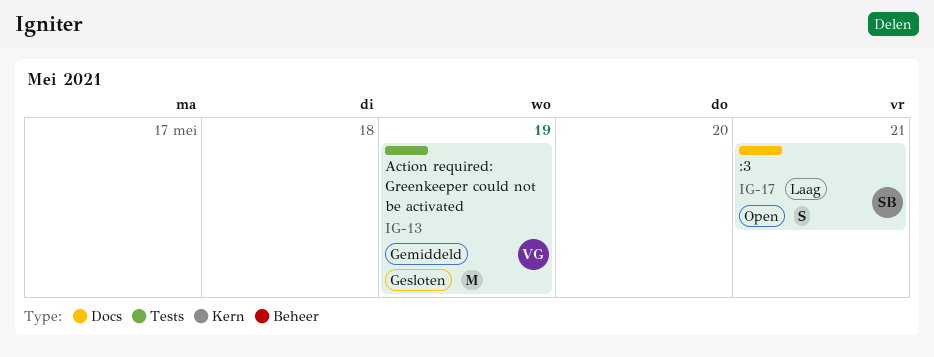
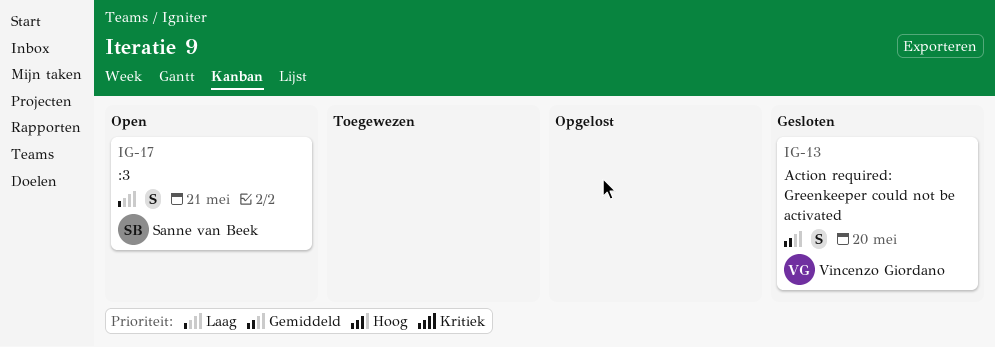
IG-13, estimate: M -> S
IG-13, due: May 19 -> May 20

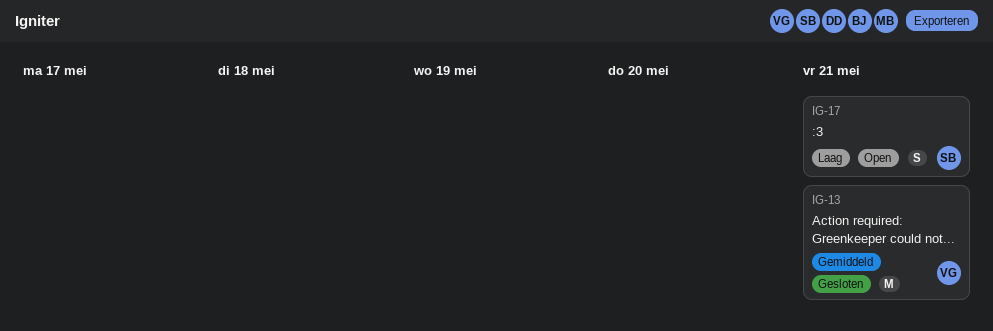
IG-13, estimate: S -> M
IG-13, due: May 20 -> May 21

